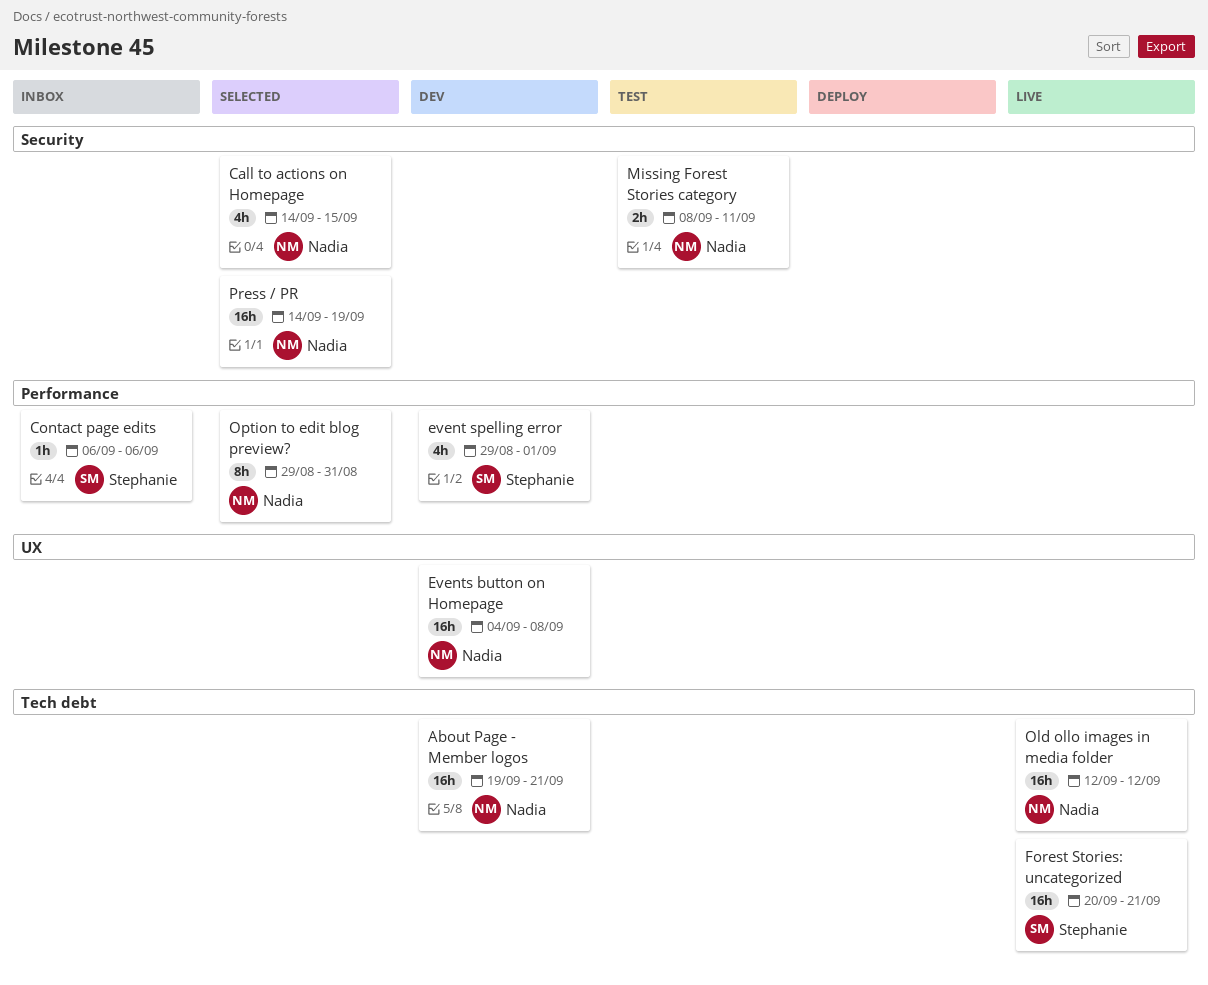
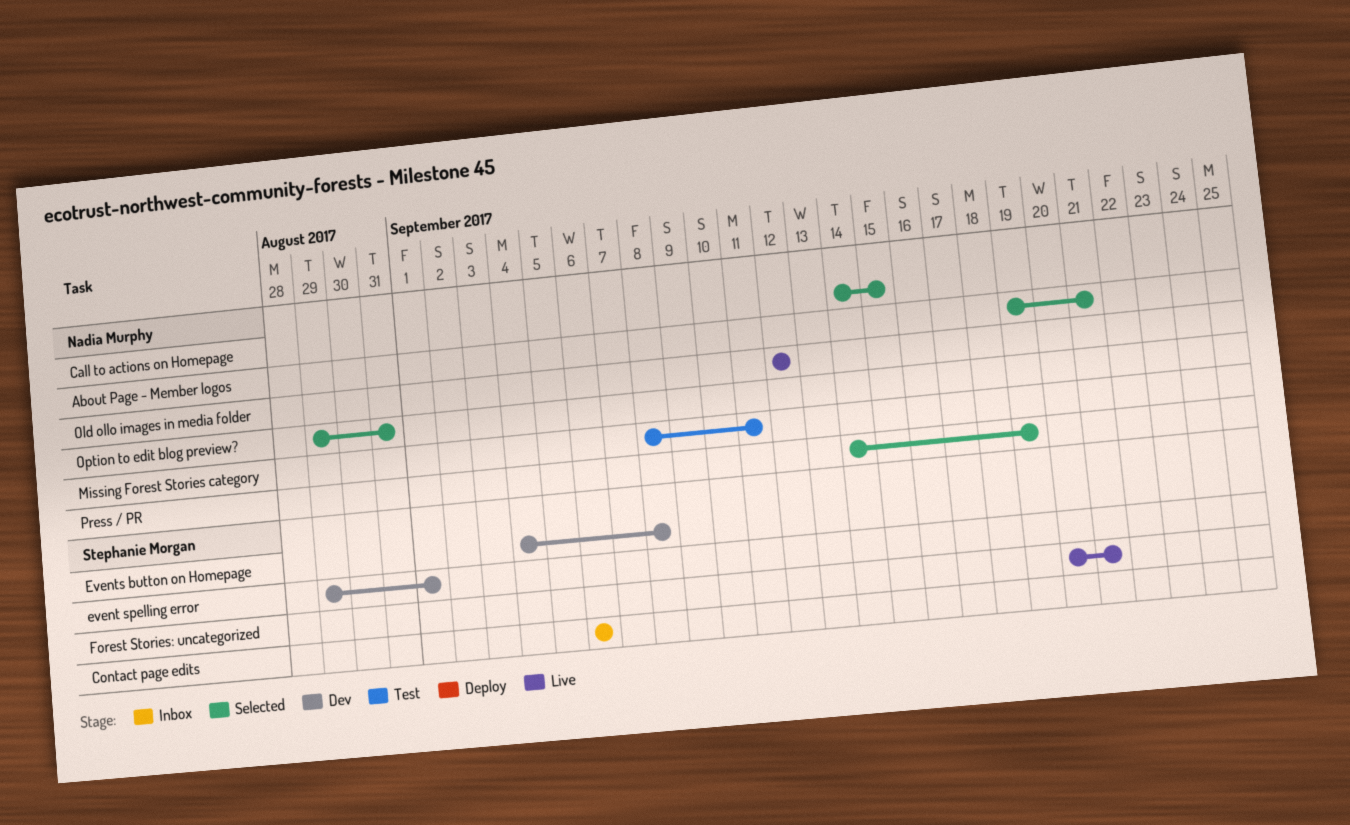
About Page - Member logos, status: Dev -> Selected
Events button on Homepage, owner: Nadia Murphy -> Stephanie Morgan

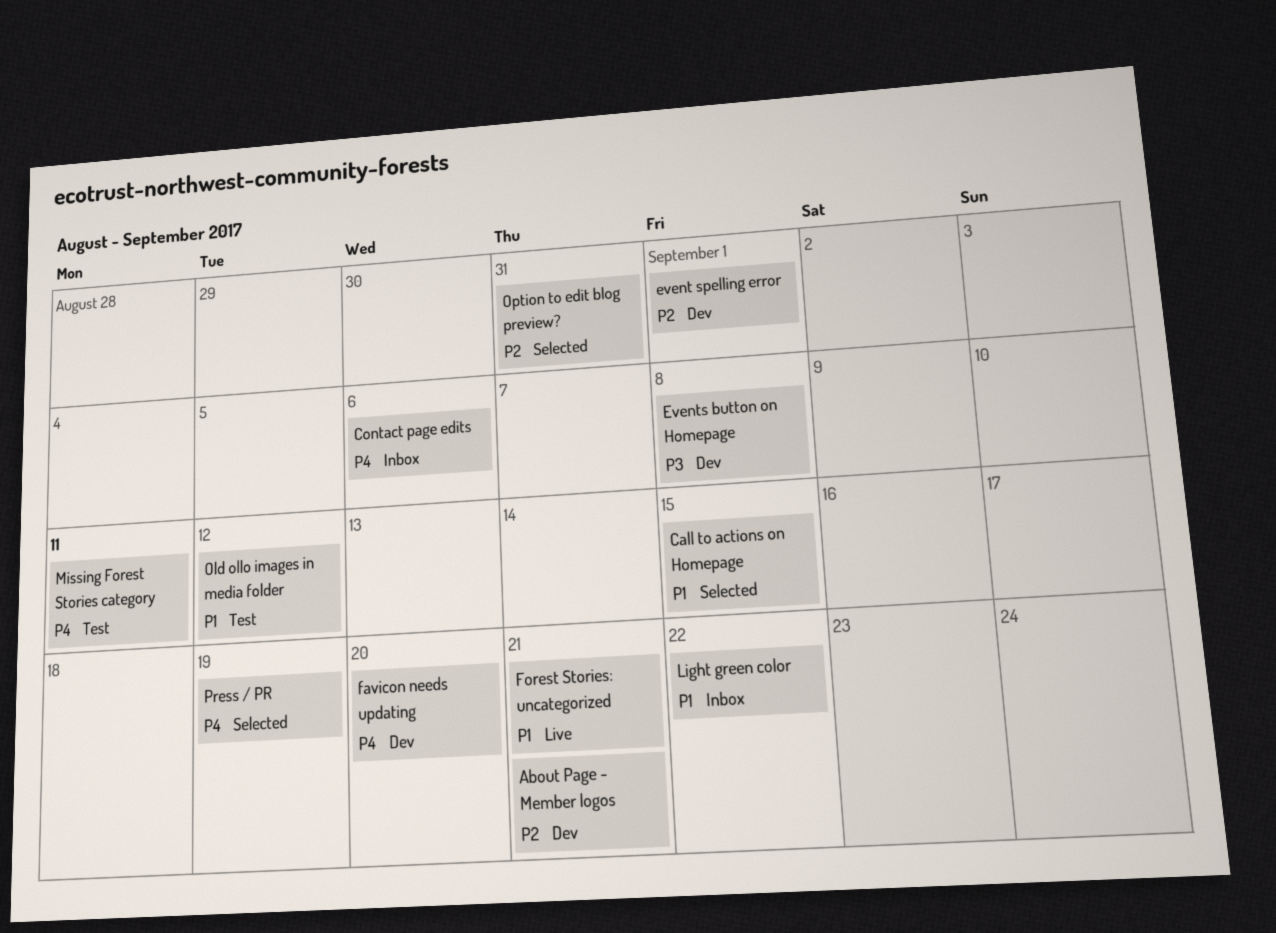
About Page - Member logos, status: Selected -> Dev
favicon needs updating: none -> present
Light green color: none -> present
Old ollo images in media folder, status: Live -> Test

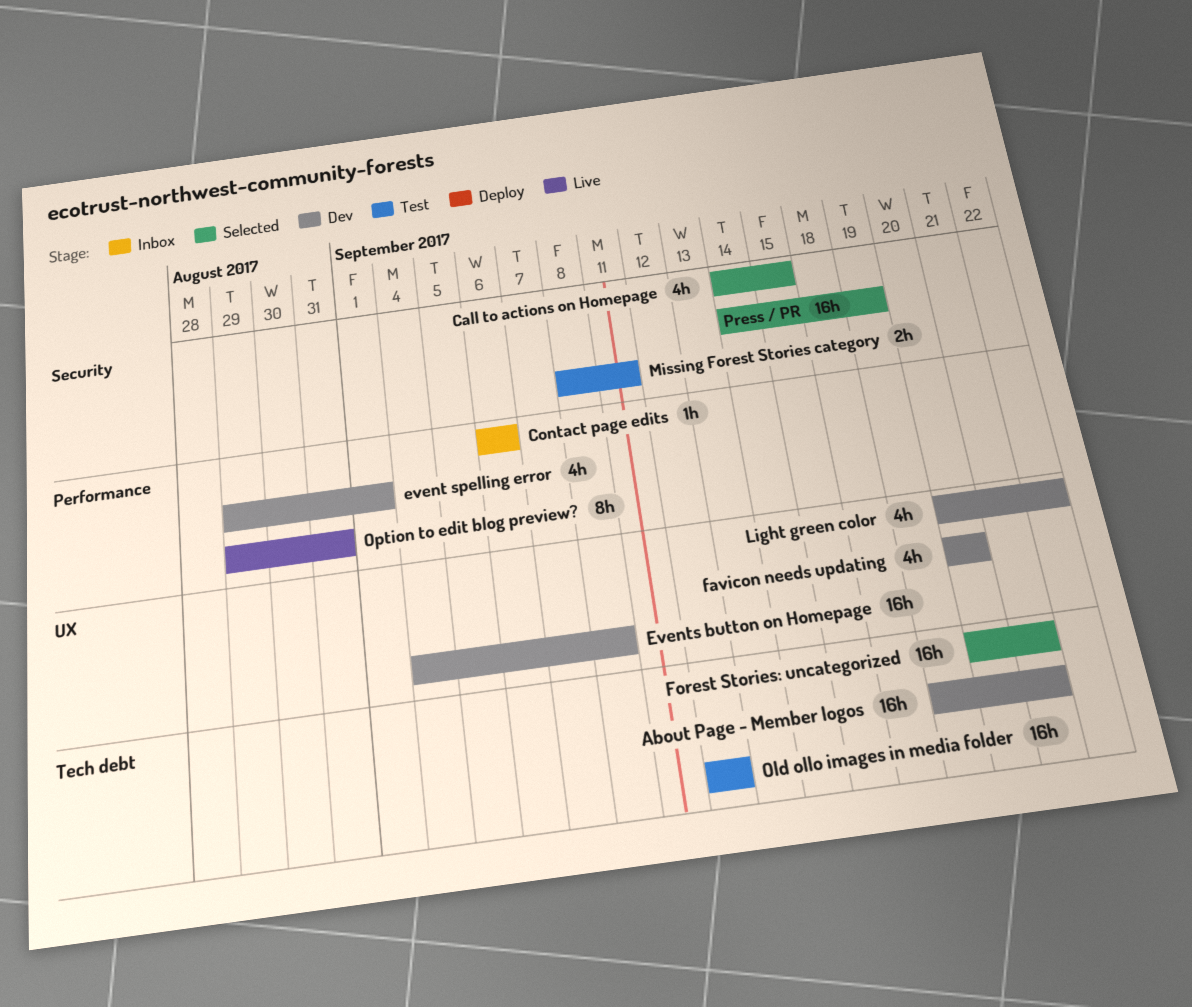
Forest Stories: uncategorized, status: Live -> Selected
Light green color, status: Inbox -> Dev
Option to edit blog preview?, status: Selected -> Live

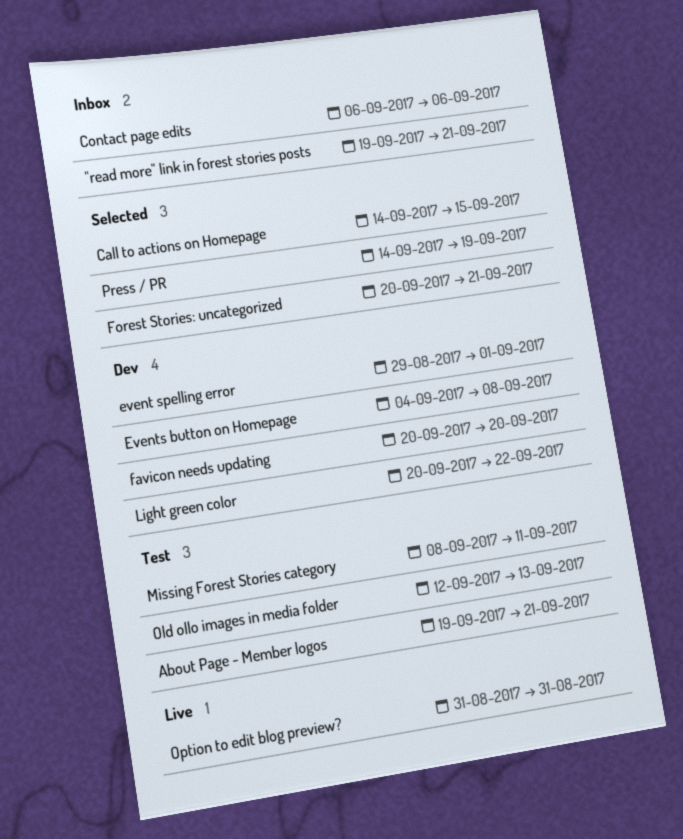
"read more" link in forest stories posts: none -> present
About Page - Member logos, status: Dev -> Test
Old ollo images in media folder, due: Sep 12 -> Sep 13
Option to edit blog preview?, start: Aug 29 -> Aug 31

